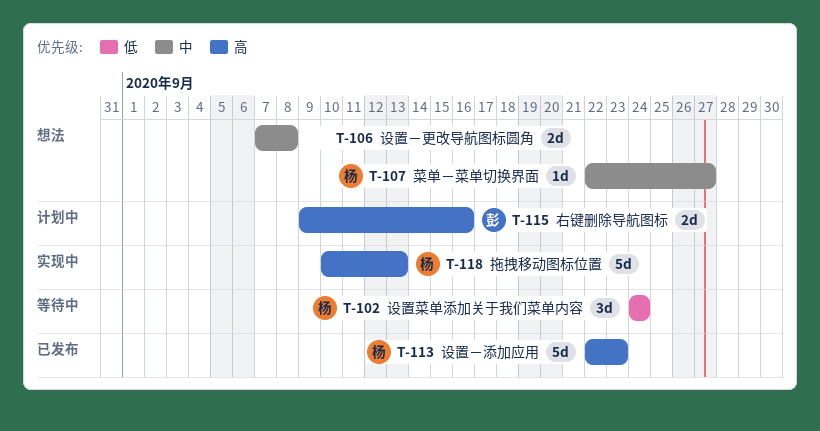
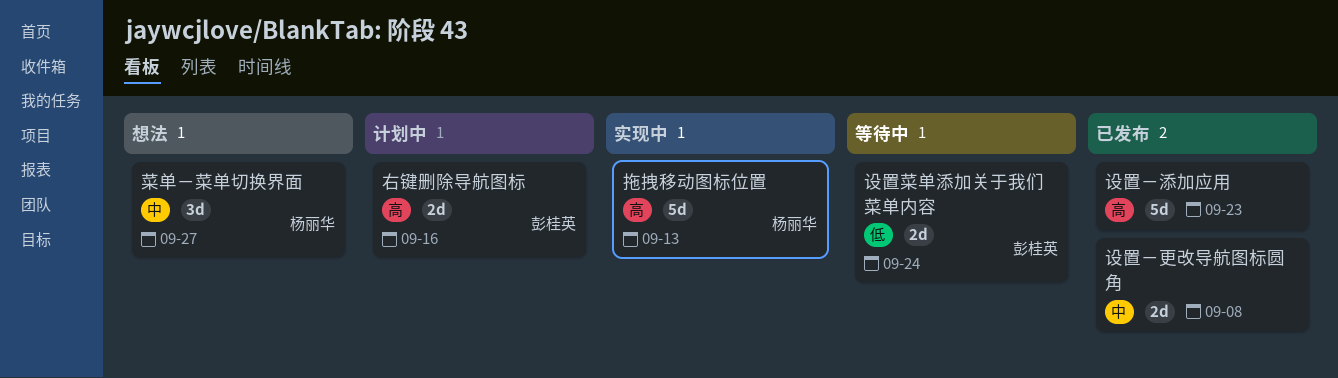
菜单－菜单切换界面, estimate: 1d -> 3d
设置菜单添加关于我们菜单内容, owner: 杨丽华 -> 彭桂英
设置菜单添加关于我们菜单内容, estimate: 3d -> 2d
设置－更改导航图标圆角, status: 想法 -> 已发布
设置－添加应用, owner: 杨丽华 -> none

